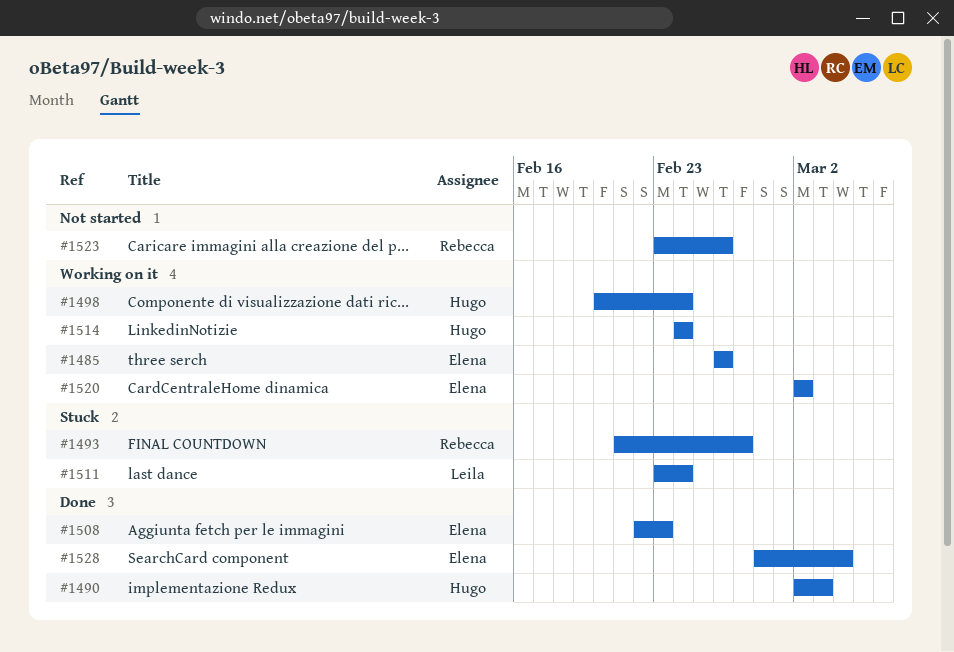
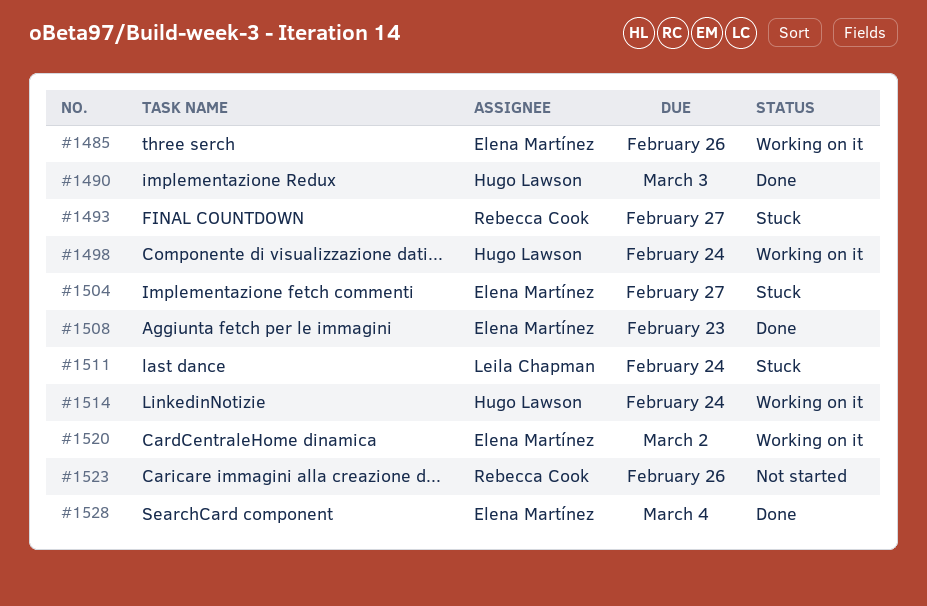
#1504: none -> present

